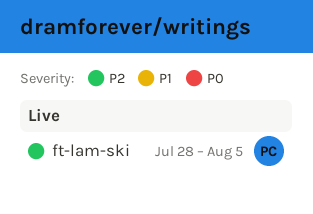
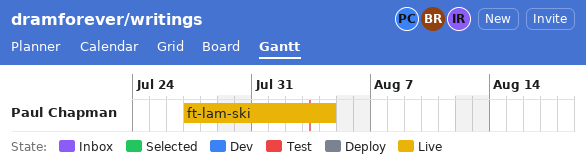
ft-lam-ski, start: Jul 28 -> Jul 27
ft-lam-ski, due: Aug 5 -> Aug 4

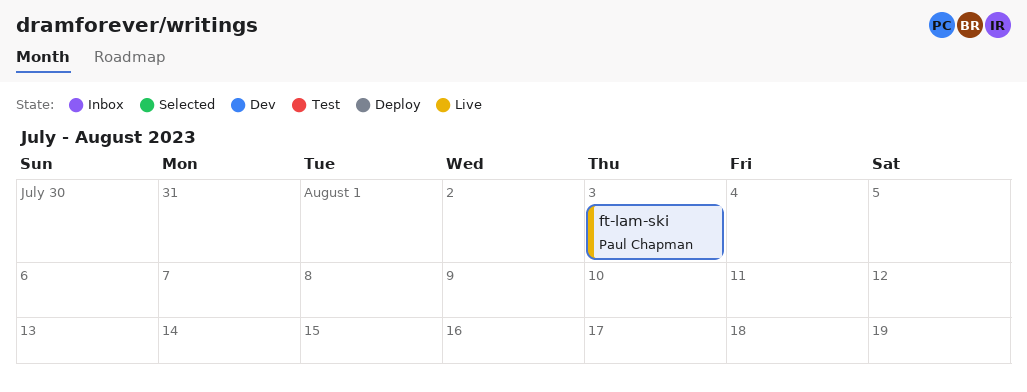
ft-lam-ski, due: Aug 4 -> Aug 3

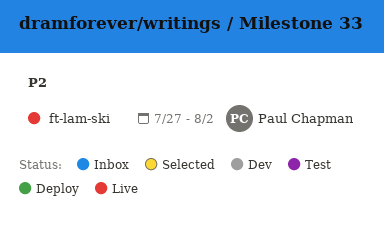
ft-lam-ski, due: Aug 3 -> Aug 2

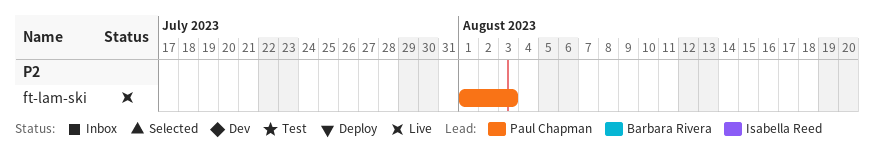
ft-lam-ski, start: Jul 27 -> Aug 1
ft-lam-ski, due: Aug 2 -> Aug 3

